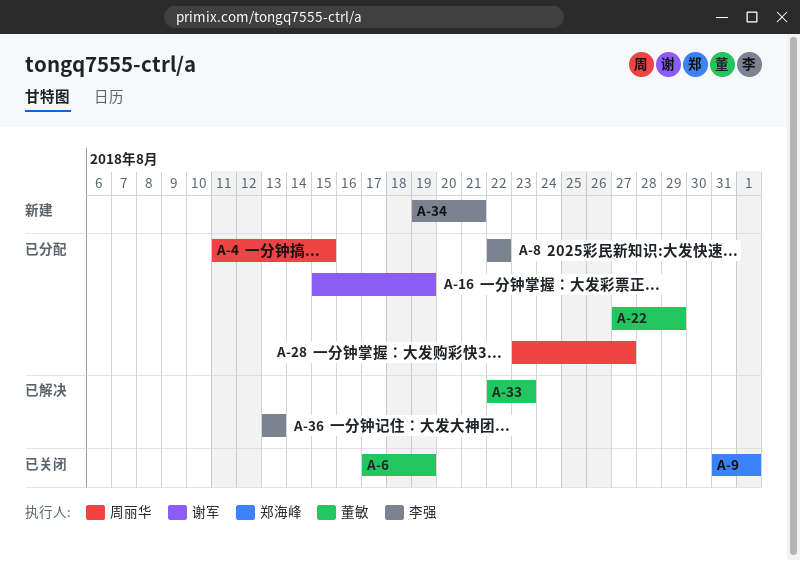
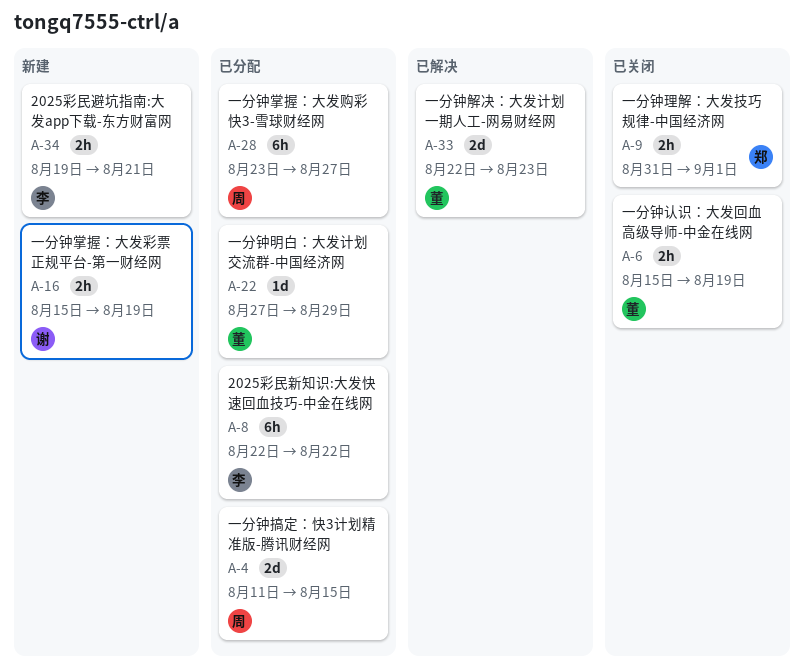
A-6, start: Aug 17 -> Aug 15
A-16, status: 已分配 -> 新建
A-36: present -> none

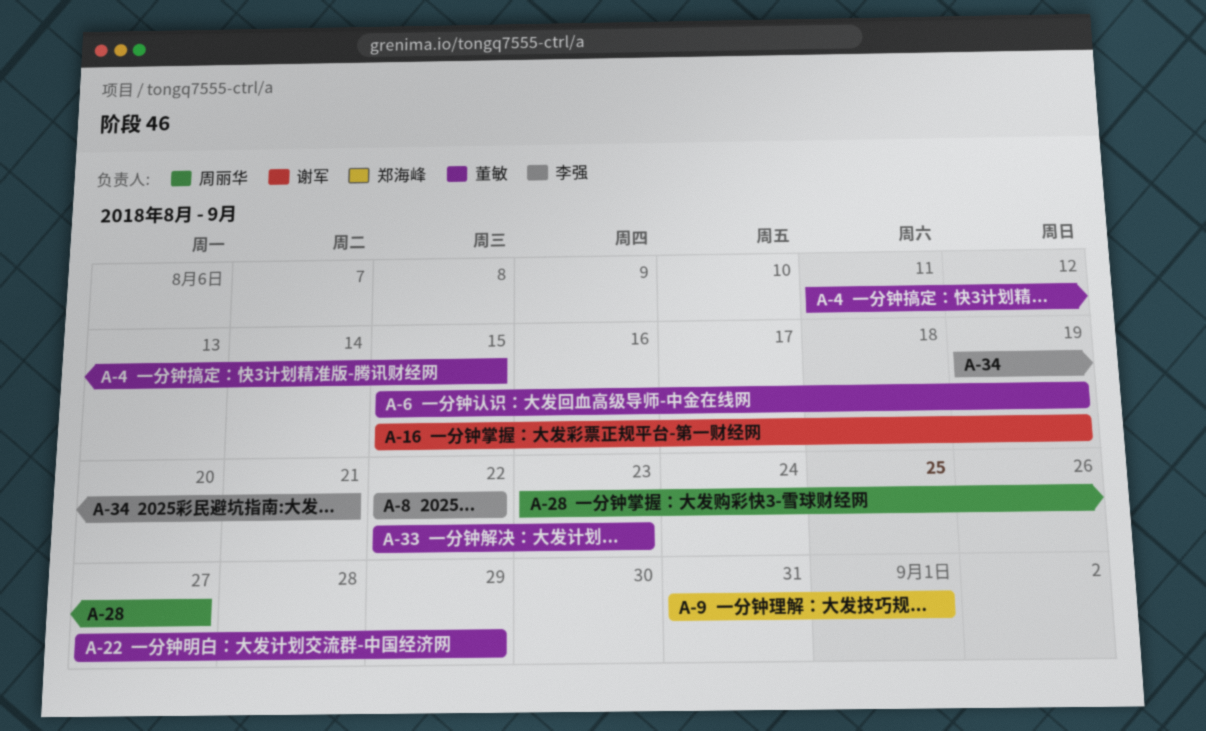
A-4, owner: 周丽华 -> 董敏

